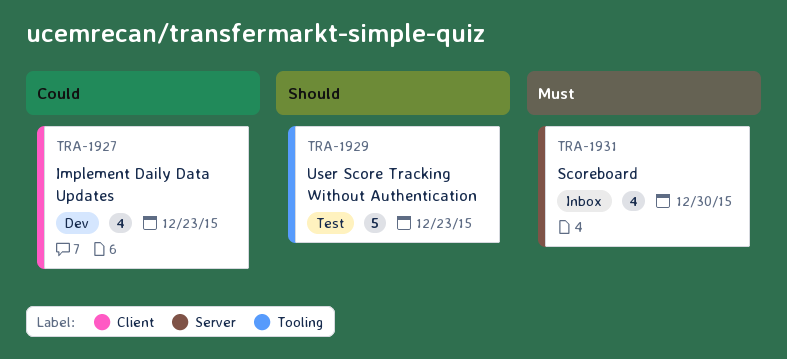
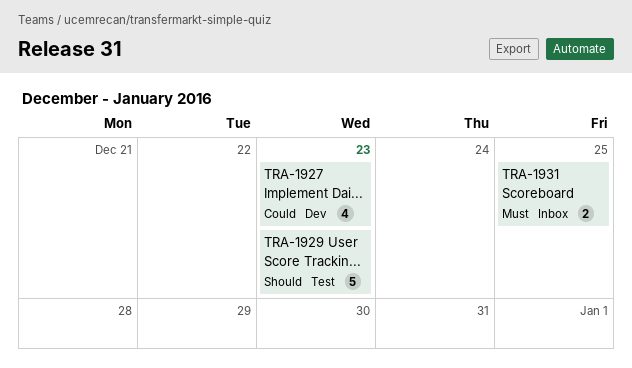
TRA-1931, estimate: 4 -> 2
TRA-1931, due: Dec 30 -> Dec 25

